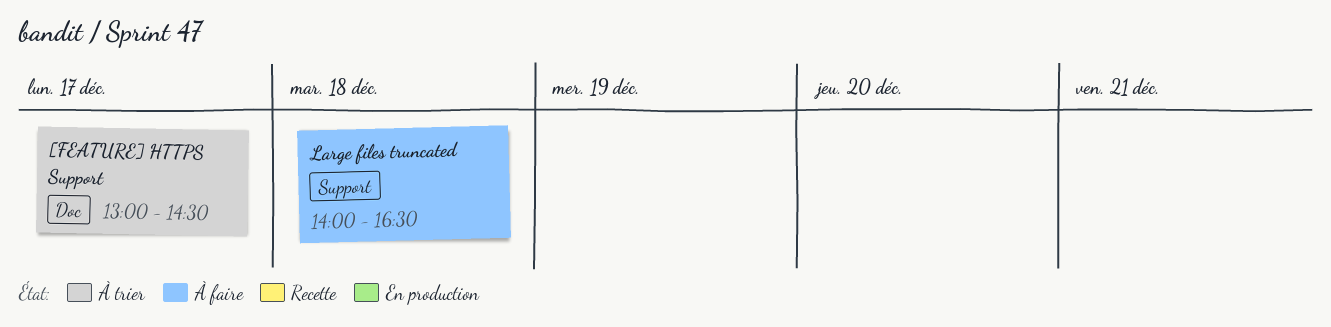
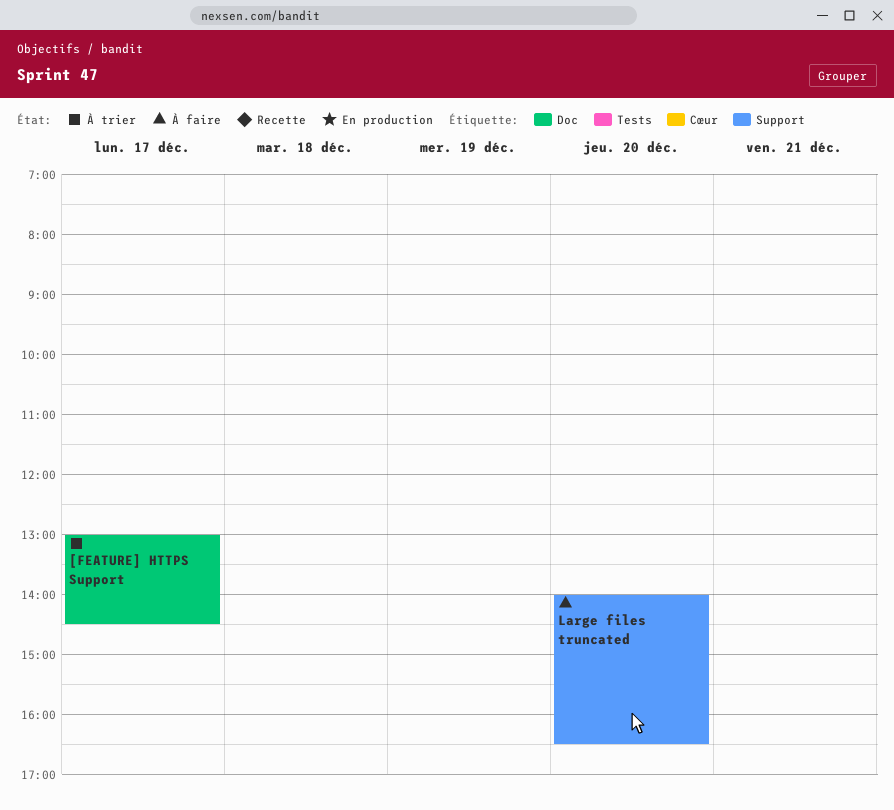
Large files truncated, day: Dec 18 -> Dec 20

